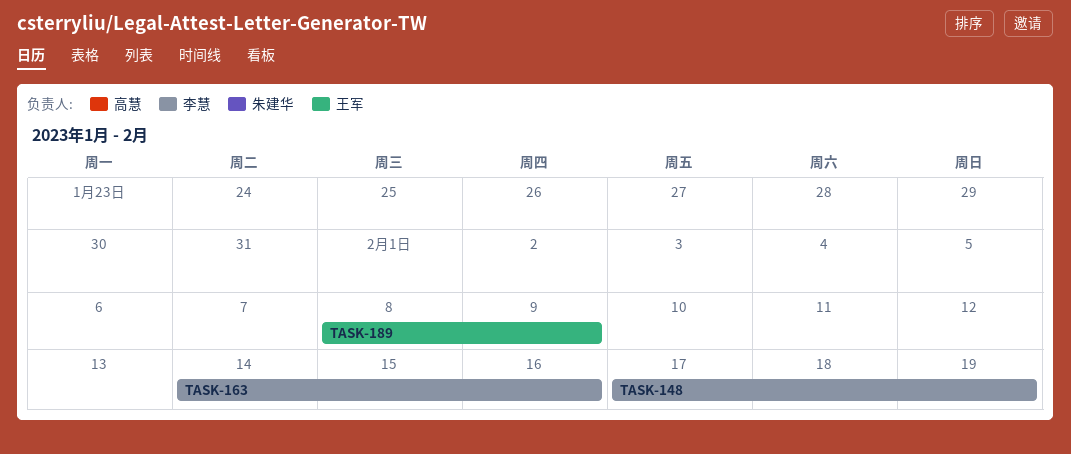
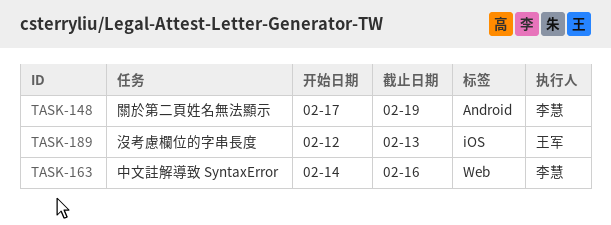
TASK-189, start: Feb 8 -> Feb 12
TASK-189, due: Feb 9 -> Feb 13

